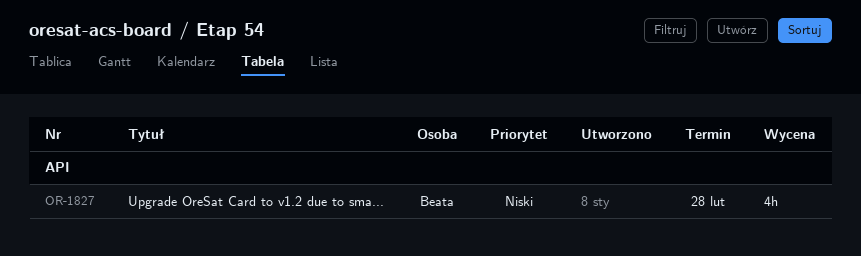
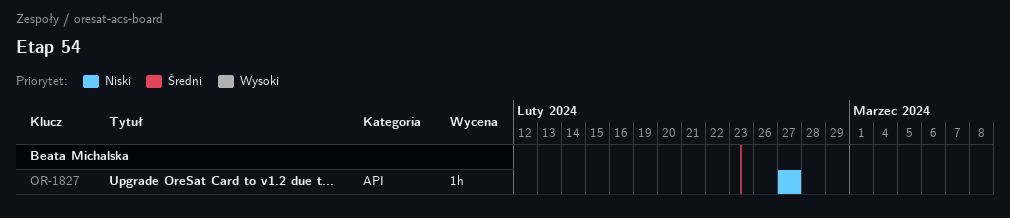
OR-1827, estimate: 4h -> 1h
OR-1827, due: Feb 28 -> Feb 27

